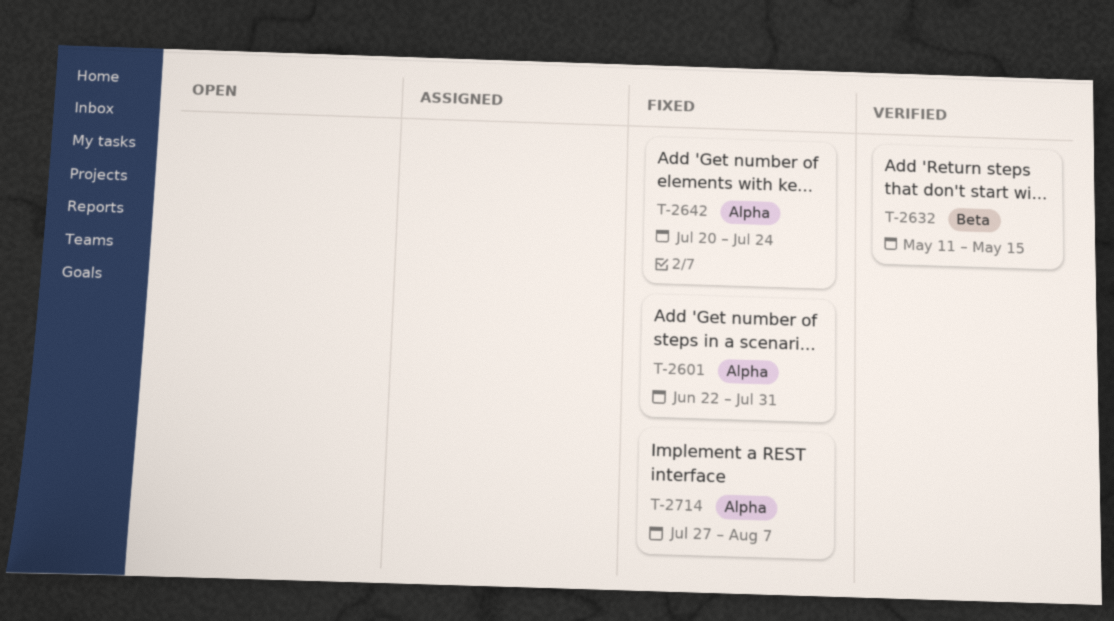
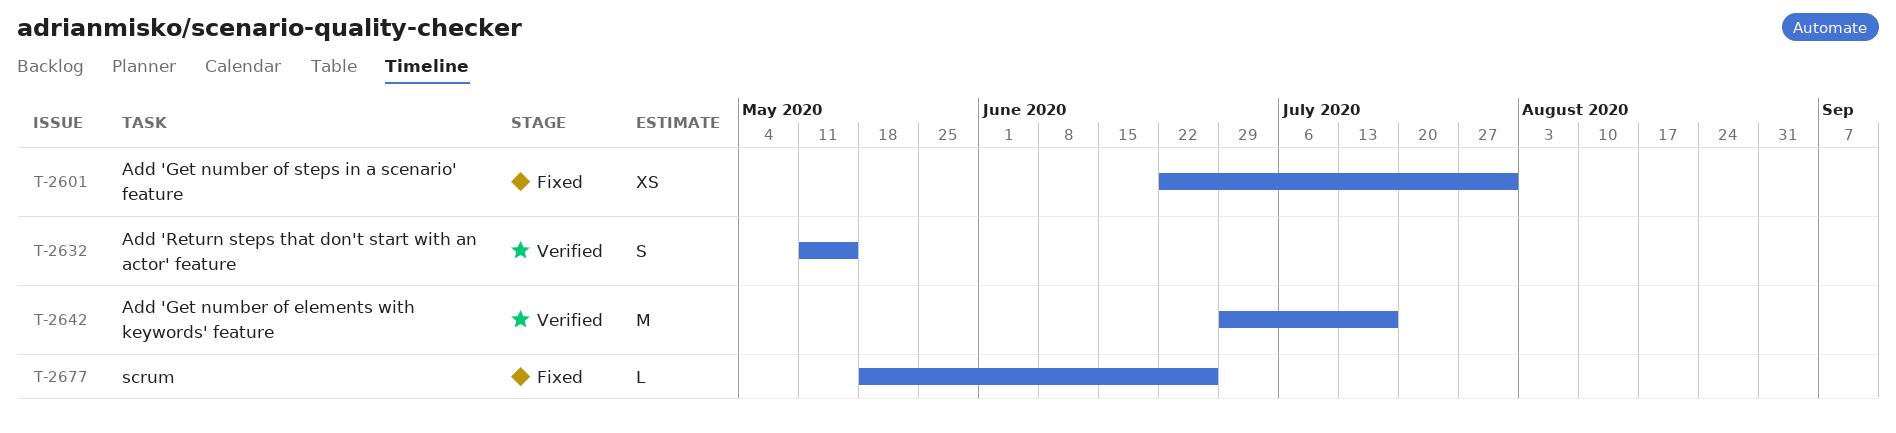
T-2642, status: Fixed -> Verified
T-2642, start: Jul 20 -> Jun 29
T-2642, due: Jul 24 -> Jul 17
T-2677: none -> present
T-2714: present -> none

